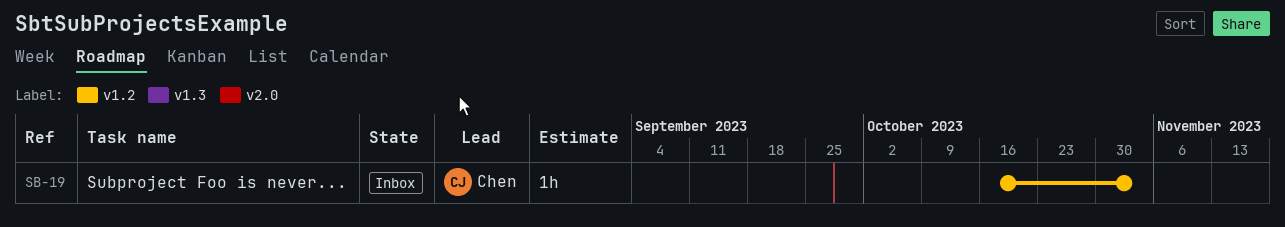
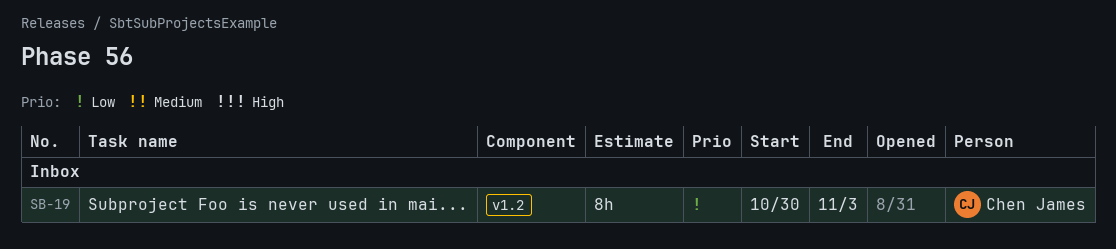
SB-19, estimate: 1h -> 8h
SB-19, start: Oct 16 -> Oct 30

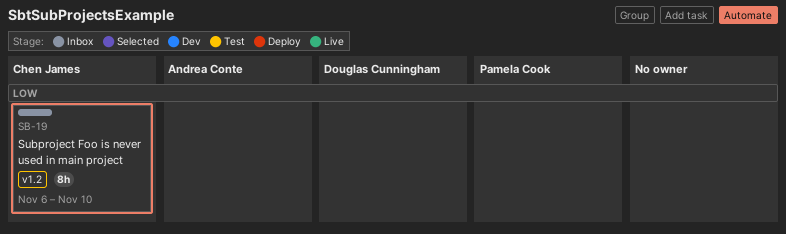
SB-19, start: Oct 30 -> Nov 6
SB-19, due: Nov 3 -> Nov 10

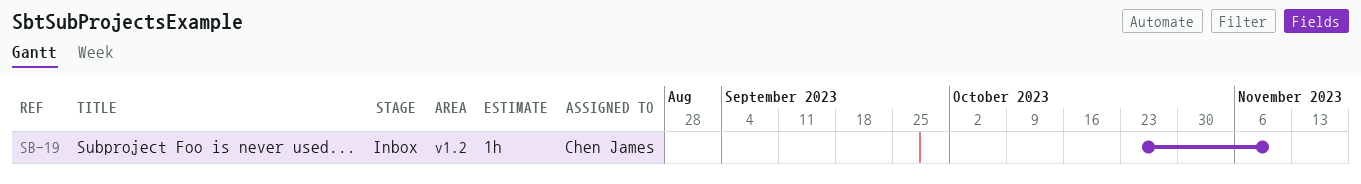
SB-19, estimate: 8h -> 1h
SB-19, start: Nov 6 -> Oct 23

